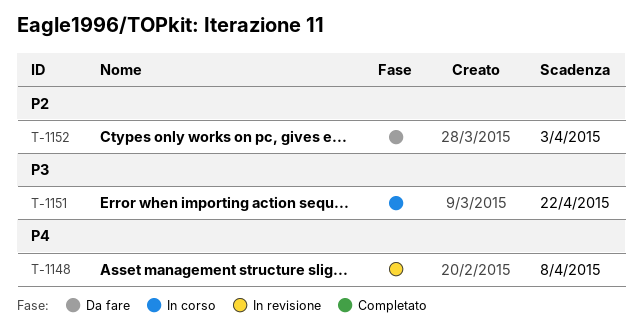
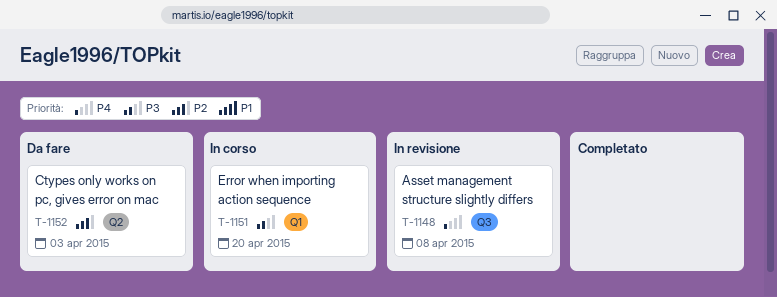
T-1151, due: Apr 22 -> Apr 20

